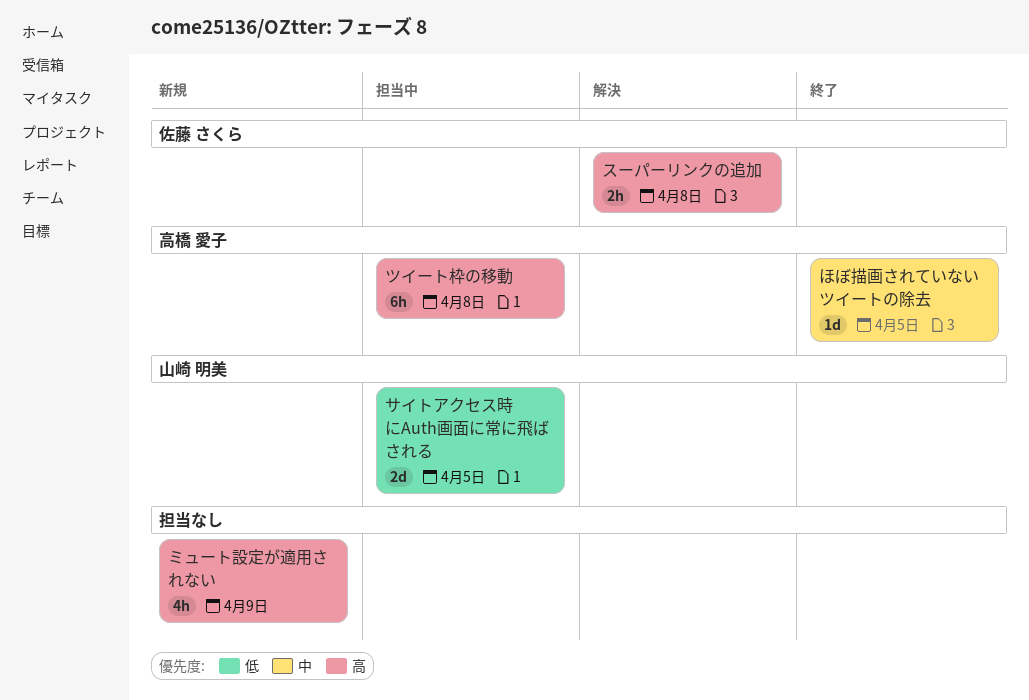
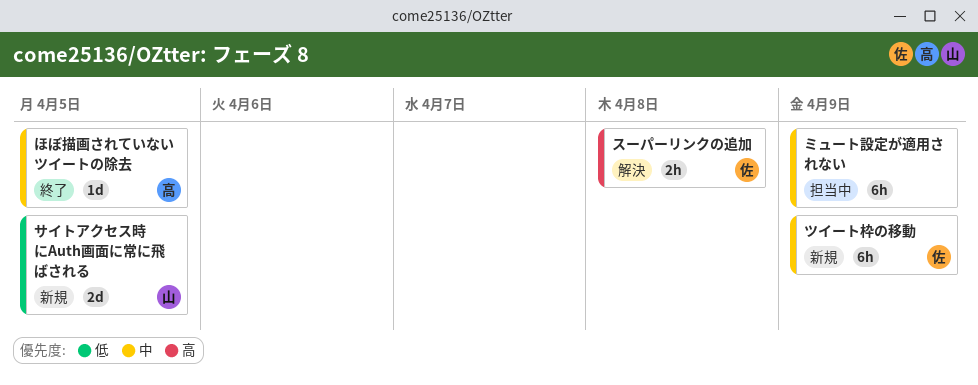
サイトアクセス時にAuth画面に常に飛ばされる, status: 担当中 -> 新規
ツイート枠の移動, status: 担当中 -> 新規
ツイート枠の移動, owner: 高橋 愛子 -> 佐藤 さくら
ツイート枠の移動, priority: 高 -> 中
ツイート枠の移動, due: Apr 8 -> Apr 9
ミュート設定が適用されない, status: 新規 -> 担当中
ミュート設定が適用されない, priority: 高 -> 中
ミュート設定が適用されない, estimate: 4h -> 6h

